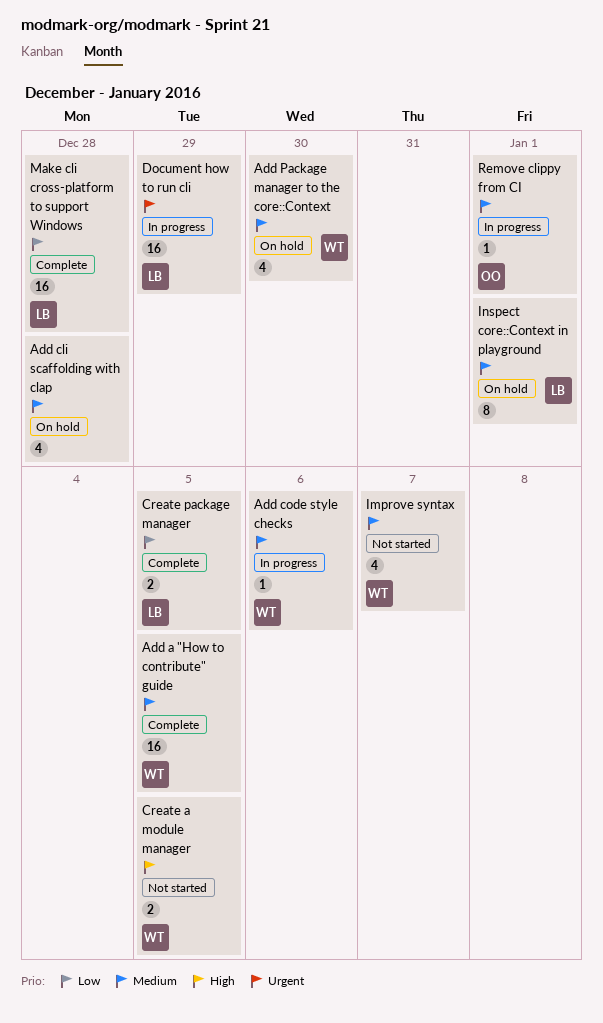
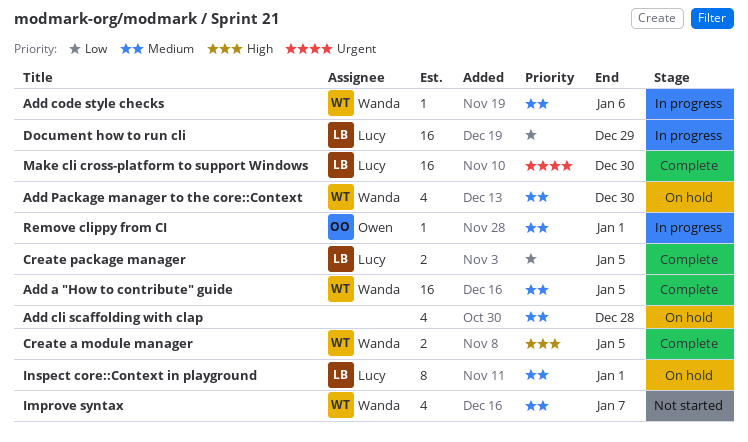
Create a module manager, status: Not started -> Complete
Document how to run cli, priority: Urgent -> Low
Make cli cross-platform to support Windows, priority: Low -> Urgent
Make cli cross-platform to support Windows, due: Dec 28 -> Dec 30

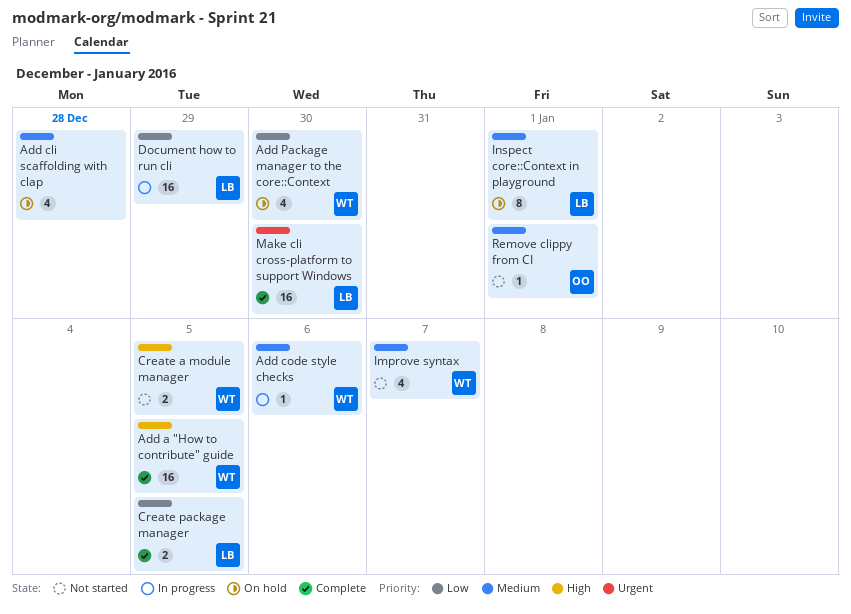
Add a "How to contribute" guide, priority: Medium -> High
Add Package manager to the core::Context, priority: Medium -> Low
Create a module manager, status: Complete -> Not started
Remove clippy from CI, status: In progress -> Not started

